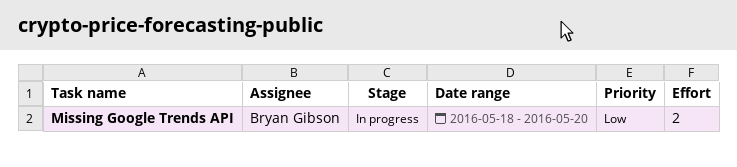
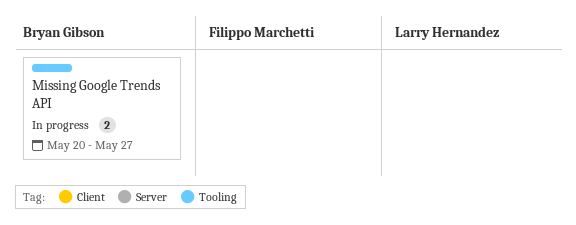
Missing Google Trends API, start: May 18 -> May 20
Missing Google Trends API, due: May 20 -> May 27

